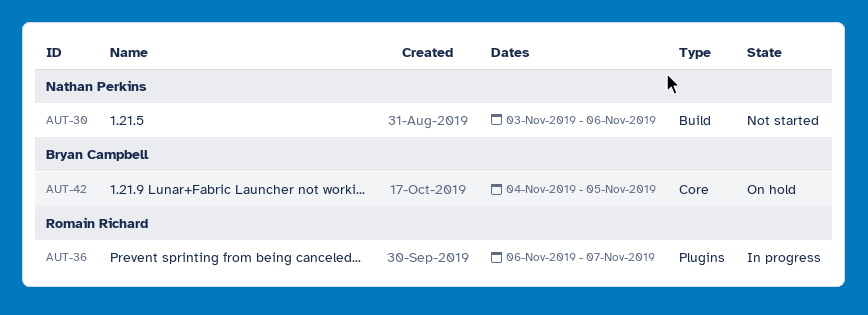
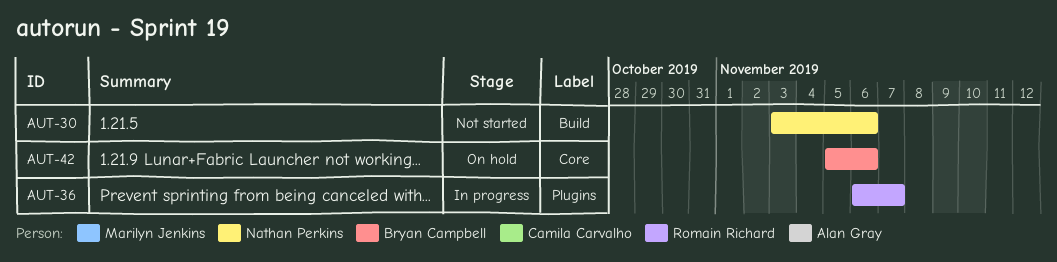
AUT-42, start: Nov 4 -> Nov 5
AUT-42, due: Nov 5 -> Nov 6

